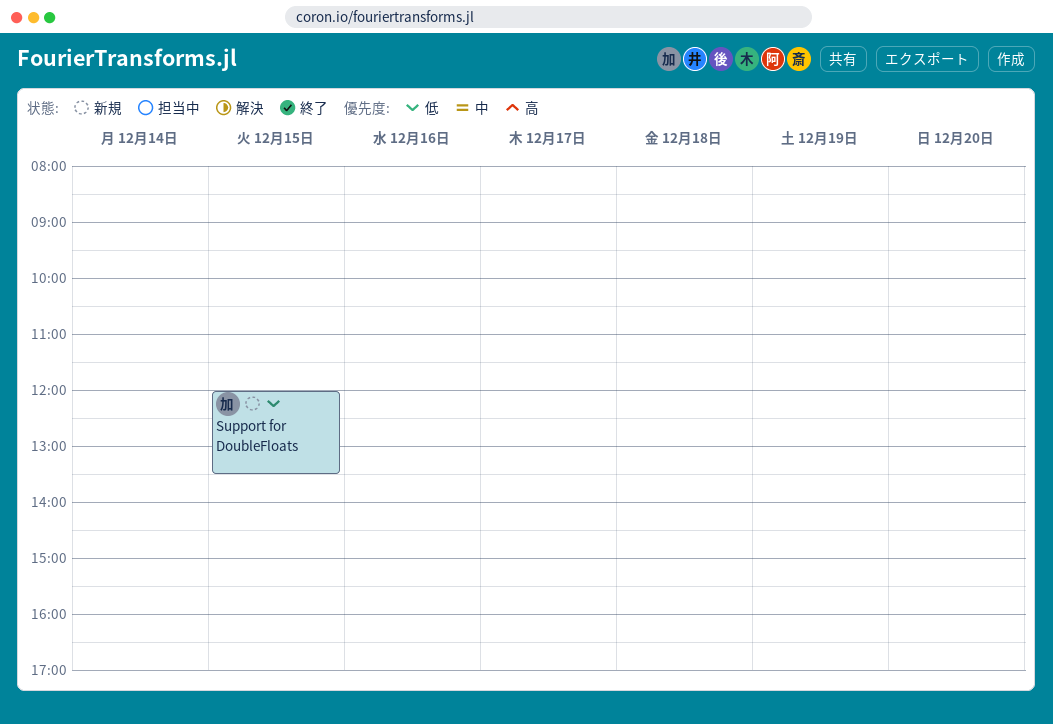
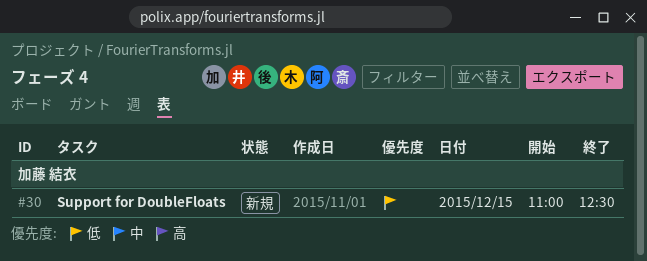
Support for DoubleFloats, begins: 12:00 -> 11:00
Support for DoubleFloats, ends: 13:30 -> 12:30

